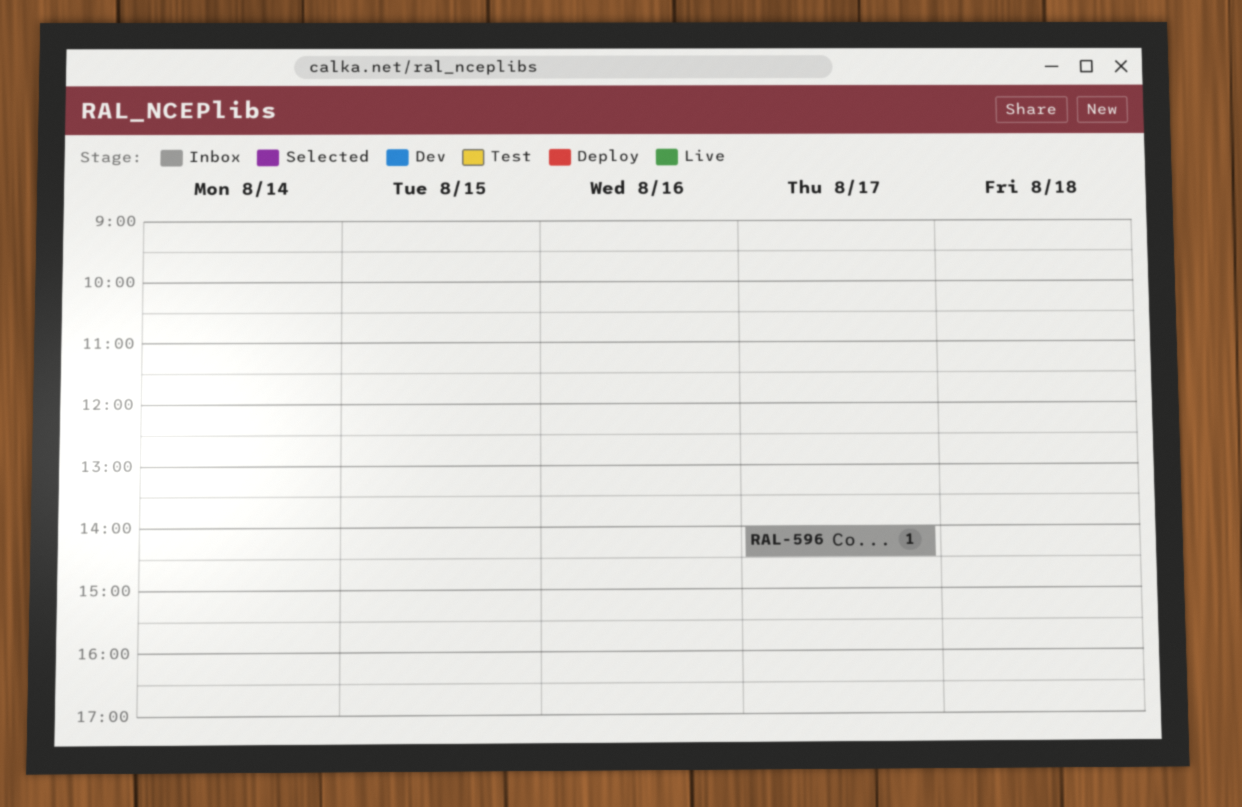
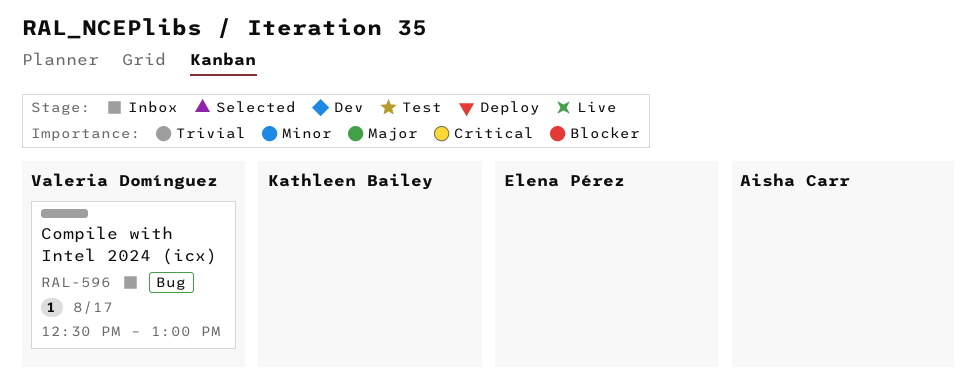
RAL-596, begins: 14:00 -> 12:30
RAL-596, ends: 14:30 -> 13:00

